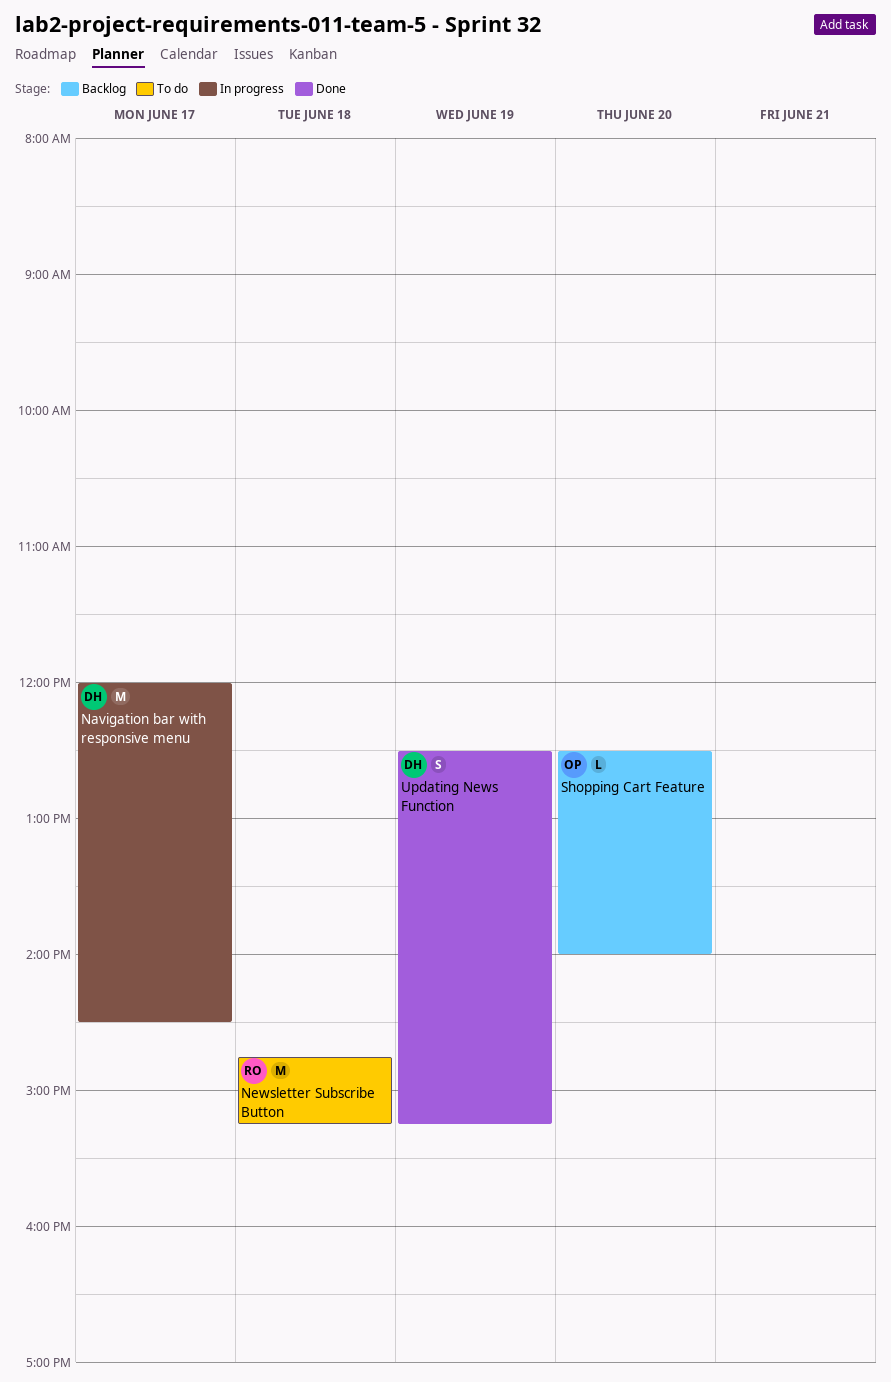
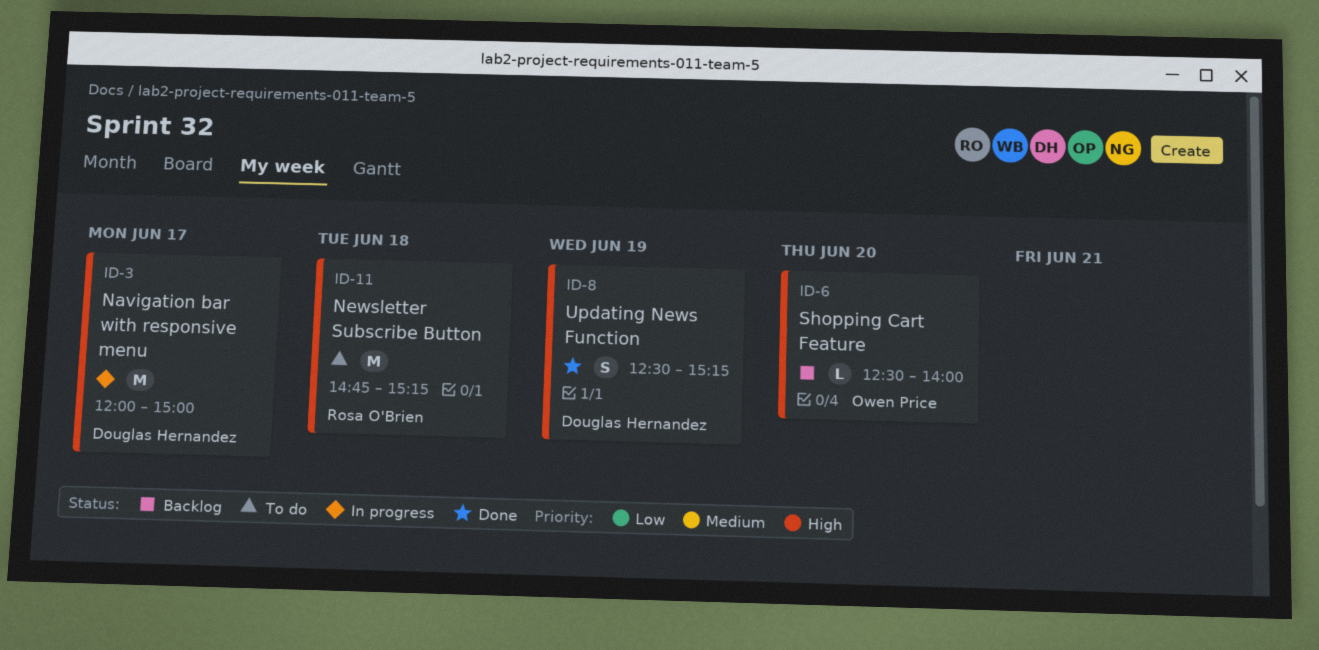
Navigation bar with responsive menu, ends: 14:30 -> 15:00

